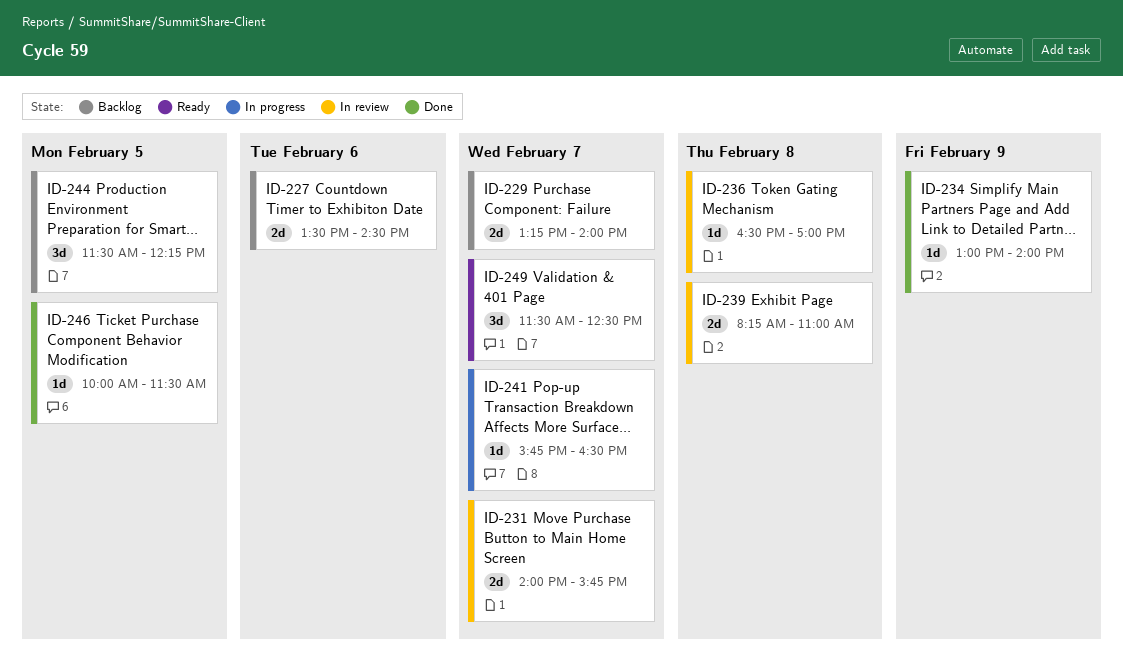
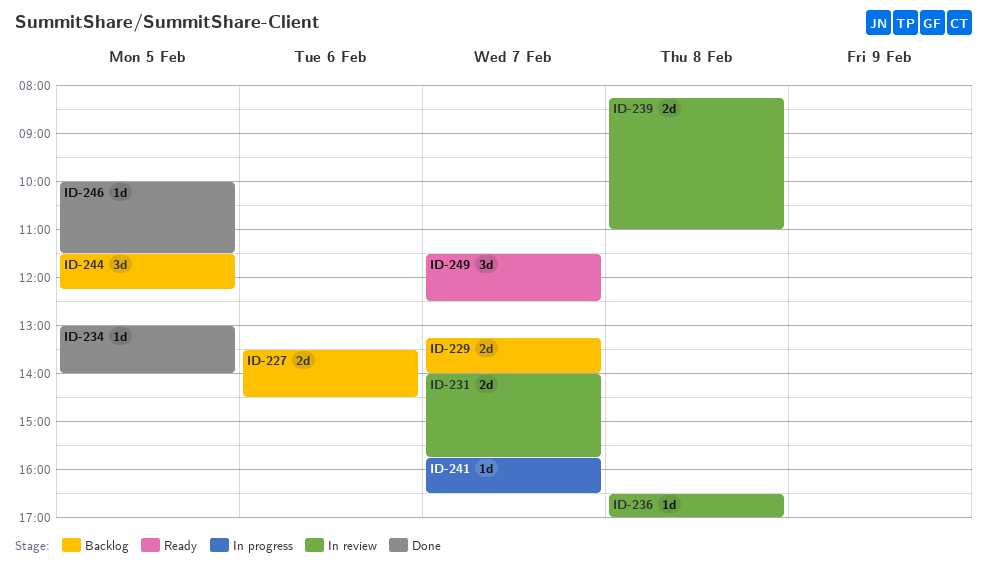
ID-234, day: Feb 9 -> Feb 5

